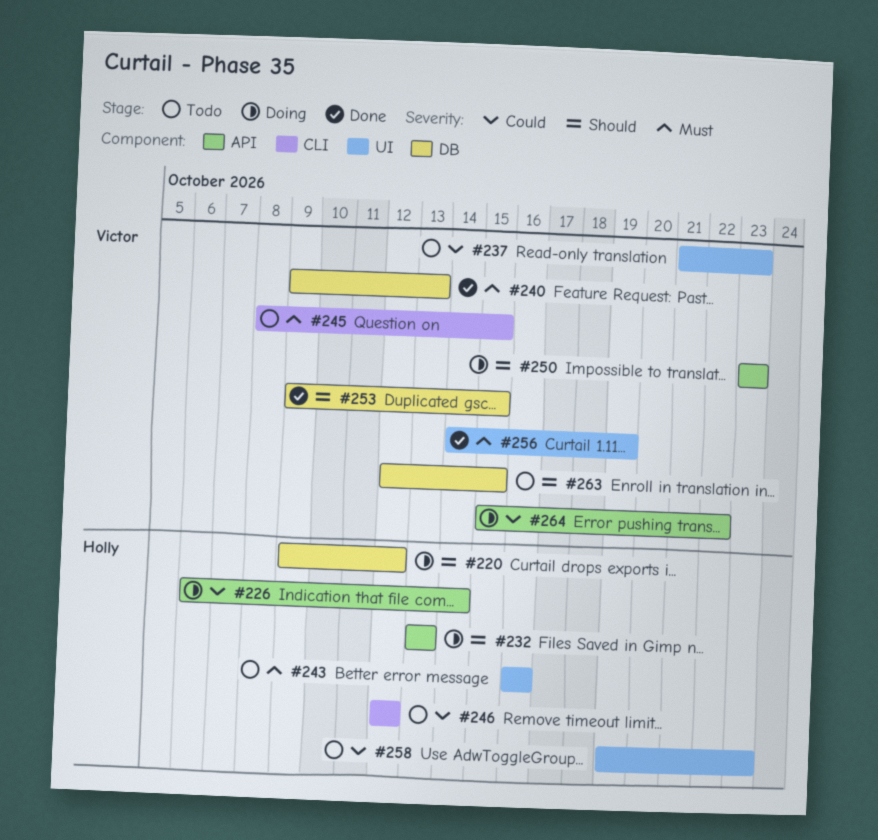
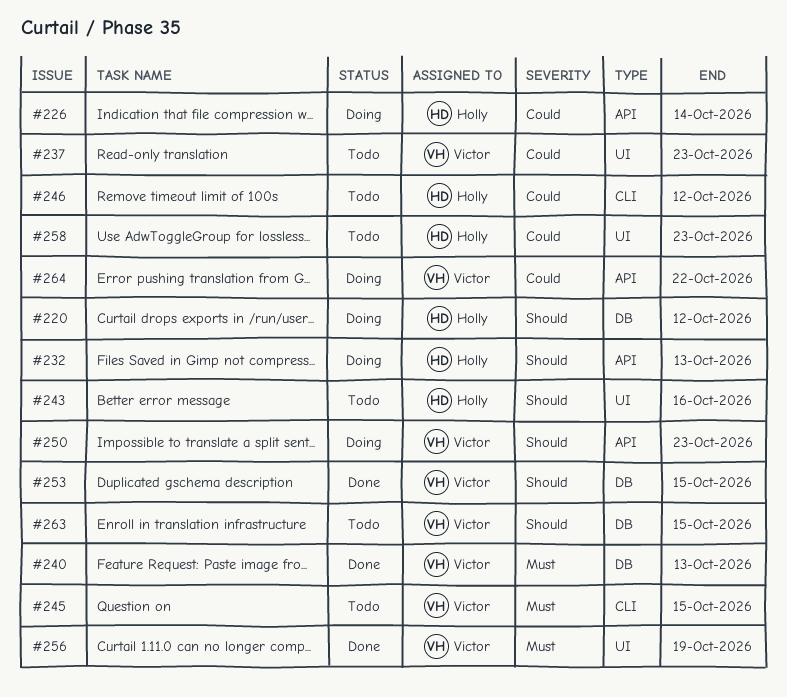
#243, priority: Must -> Should

